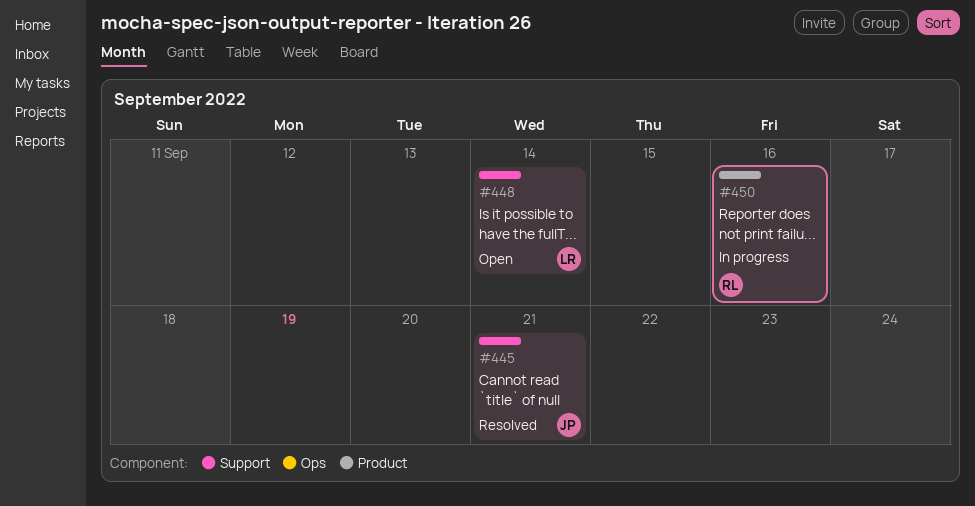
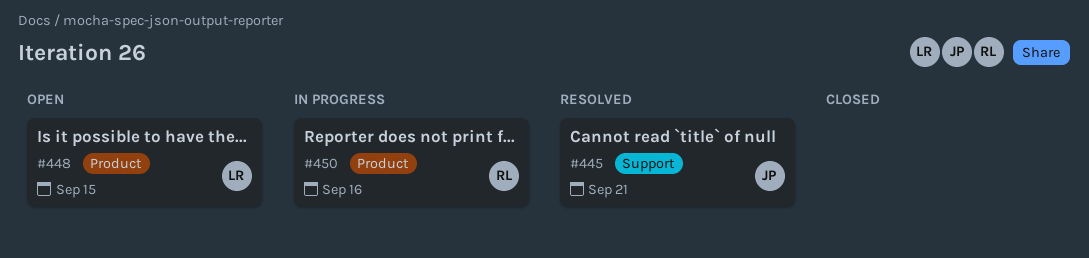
#448, label: Support -> Product
#448, due: Sep 14 -> Sep 15

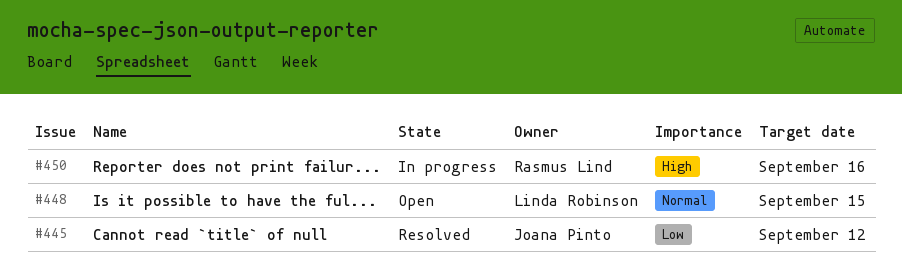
#445, due: Sep 21 -> Sep 12

